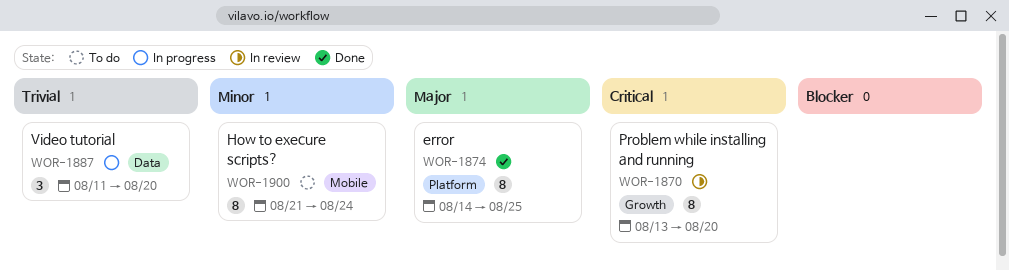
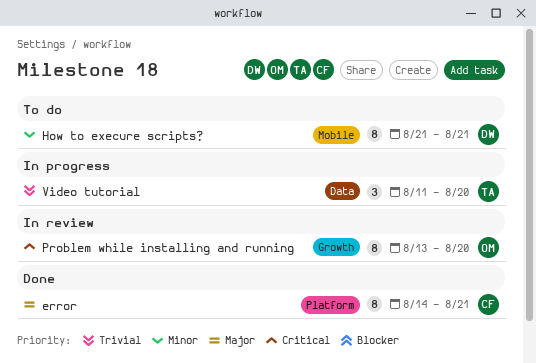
error, due: Aug 25 -> Aug 21
How to execure scripts?, due: Aug 24 -> Aug 21

